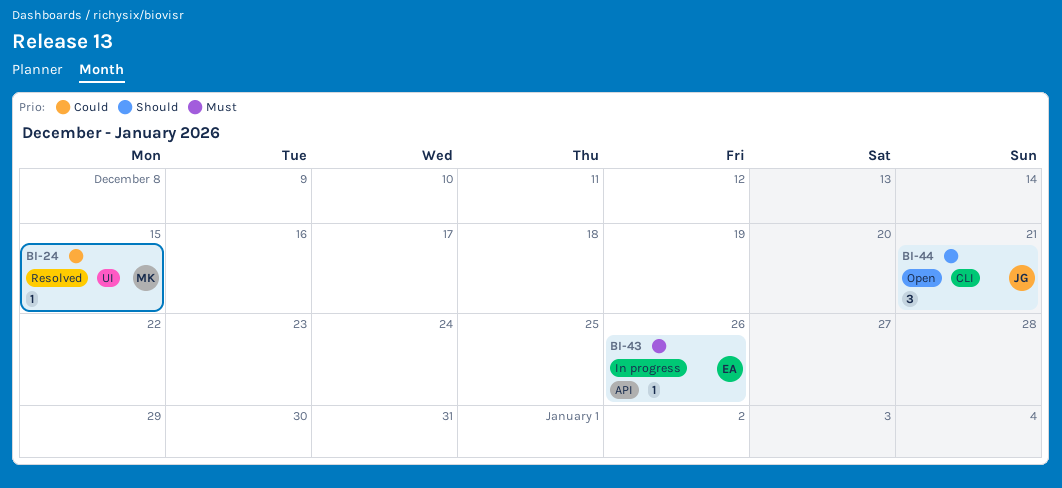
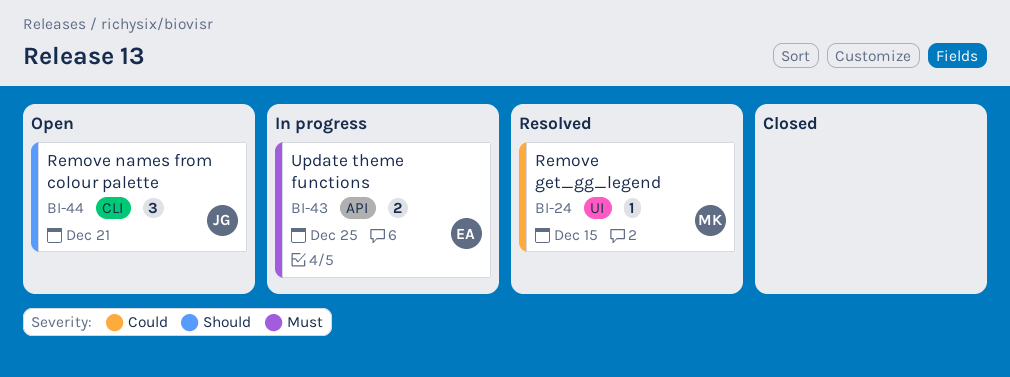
BI-43, estimate: 1 -> 2
BI-43, due: Dec 26 -> Dec 25

